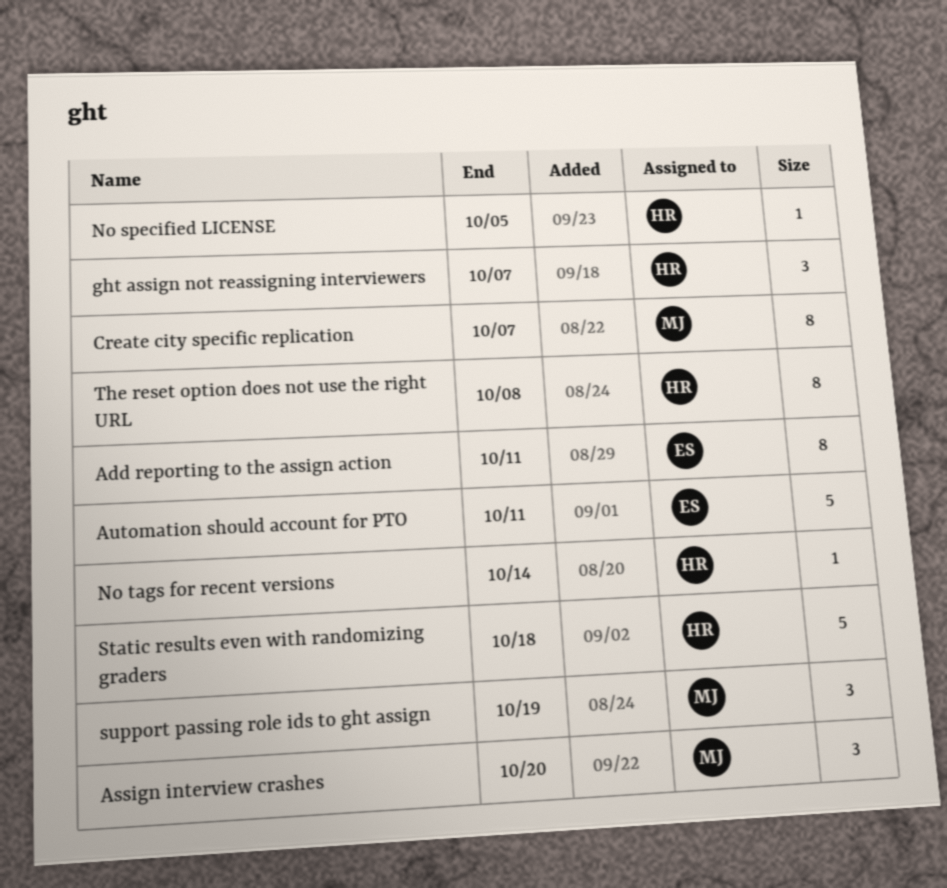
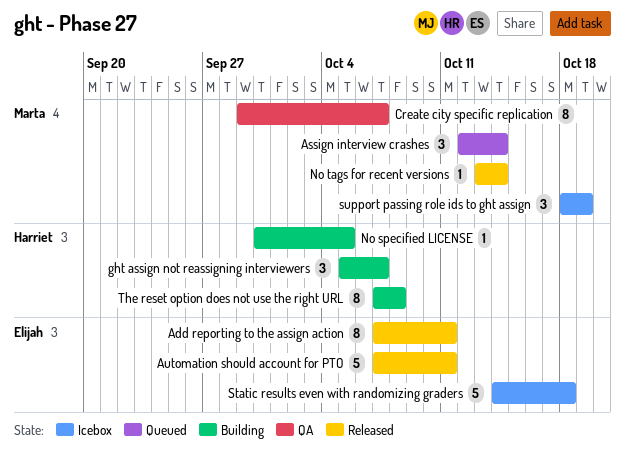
Assign interview crashes, due: Oct 20 -> Oct 14
No tags for recent versions, owner: Harriet -> Marta
Static results even with randomizing graders, owner: Harriet -> Elijah

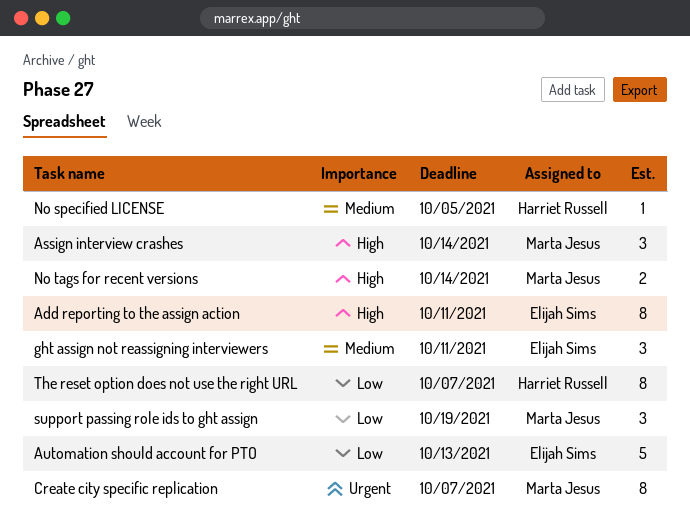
Automation should account for PTO, due: Oct 11 -> Oct 13
ght assign not reassigning interviewers, owner: Harriet Russell -> Elijah Sims
ght assign not reassigning interviewers, due: Oct 7 -> Oct 11
No tags for recent versions, estimate: 1 -> 2
Static results even with randomizing graders: present -> none
The reset option does not use the right URL, due: Oct 8 -> Oct 7

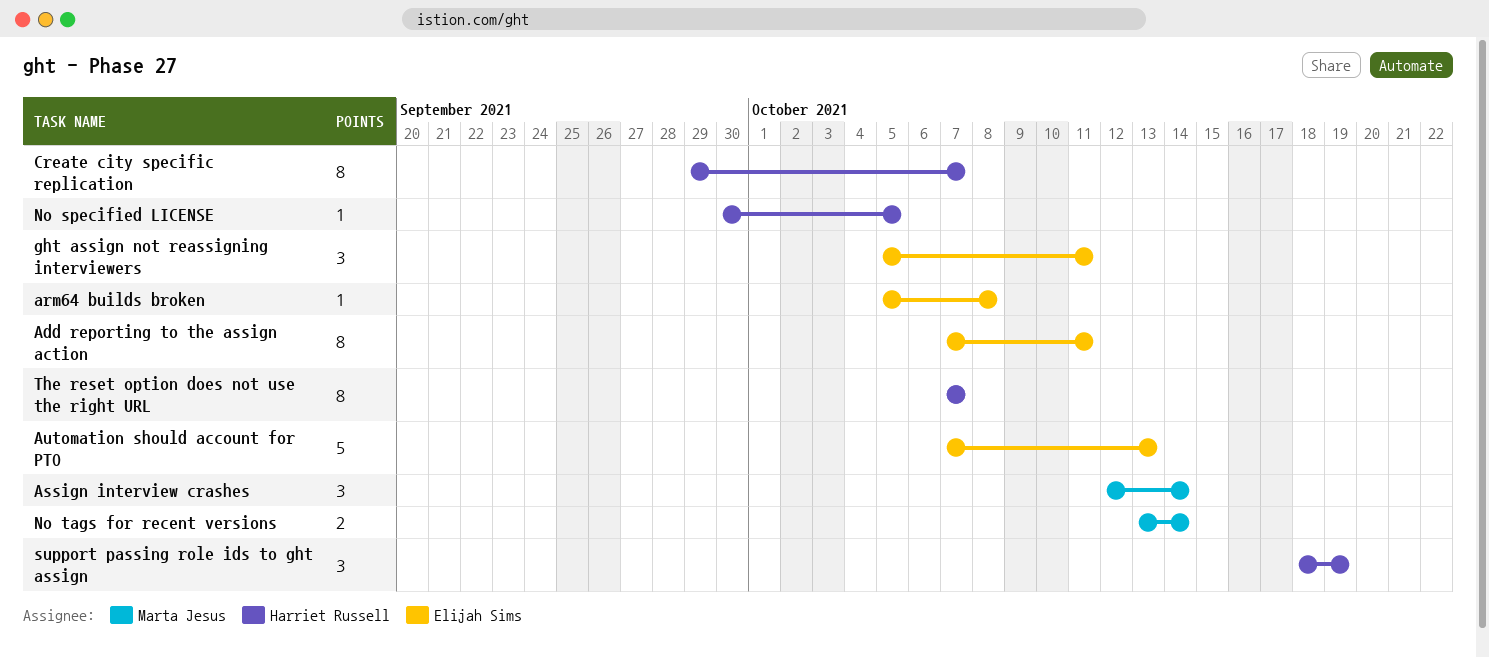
arm64 builds broken: none -> present
Create city specific replication, owner: Marta Jesus -> Harriet Russell
support passing role ids to ght assign, owner: Marta Jesus -> Harriet Russell

